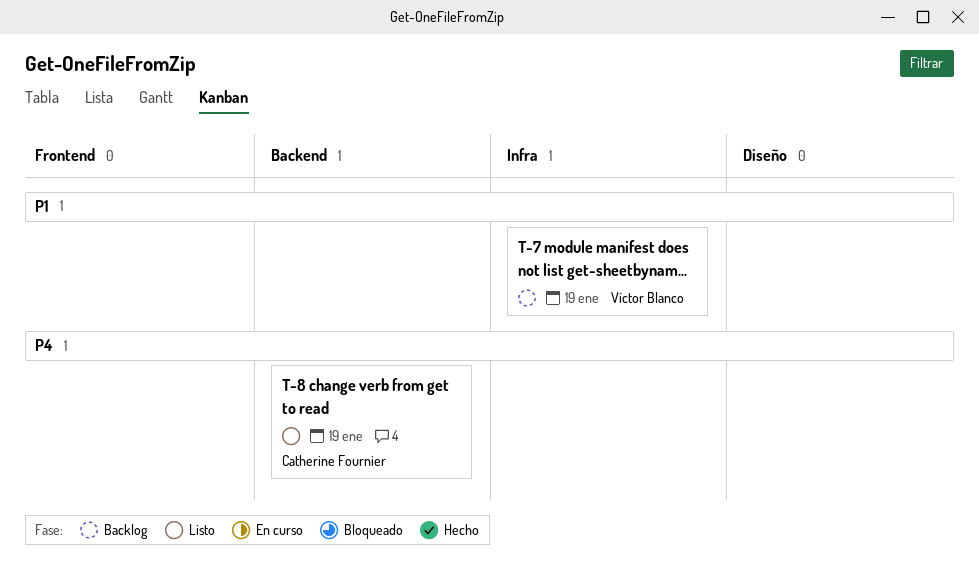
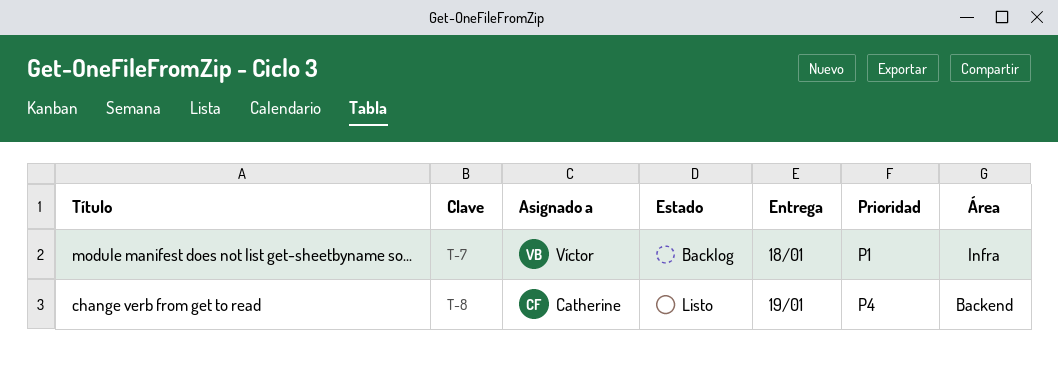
T-7, due: Jan 19 -> Jan 18

